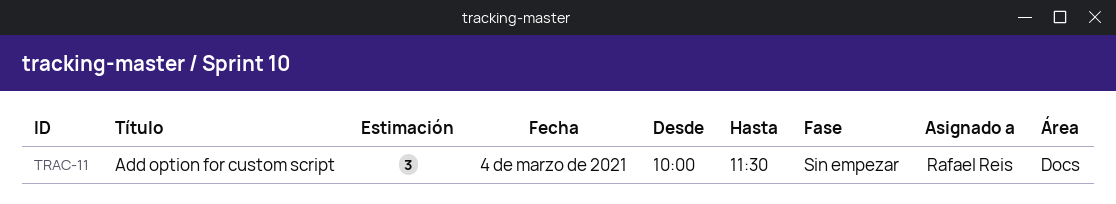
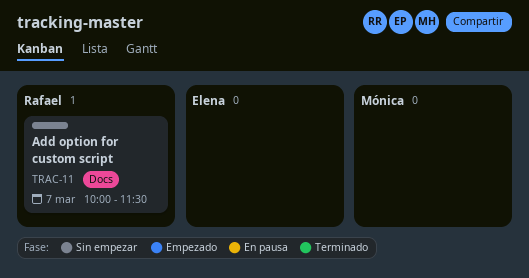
TRAC-11, day: Mar 4 -> Mar 7

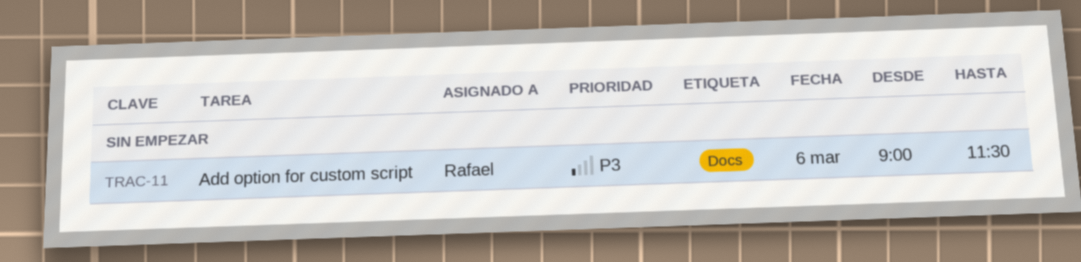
TRAC-11, day: Mar 7 -> Mar 6
TRAC-11, begins: 10:00 -> 09:00

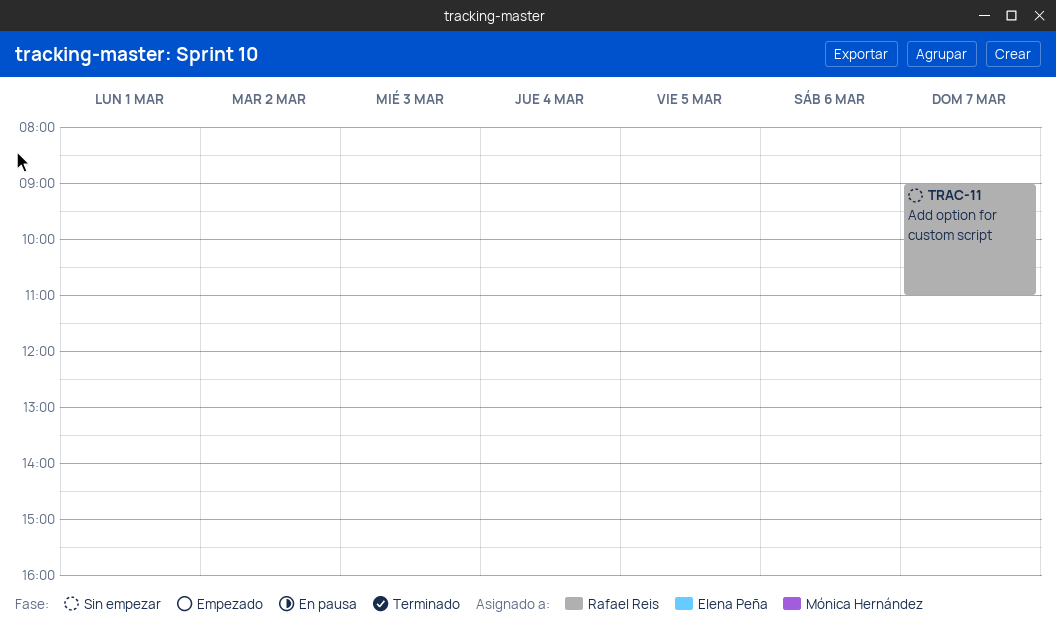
TRAC-11, day: Mar 6 -> Mar 7
TRAC-11, ends: 11:30 -> 11:00

